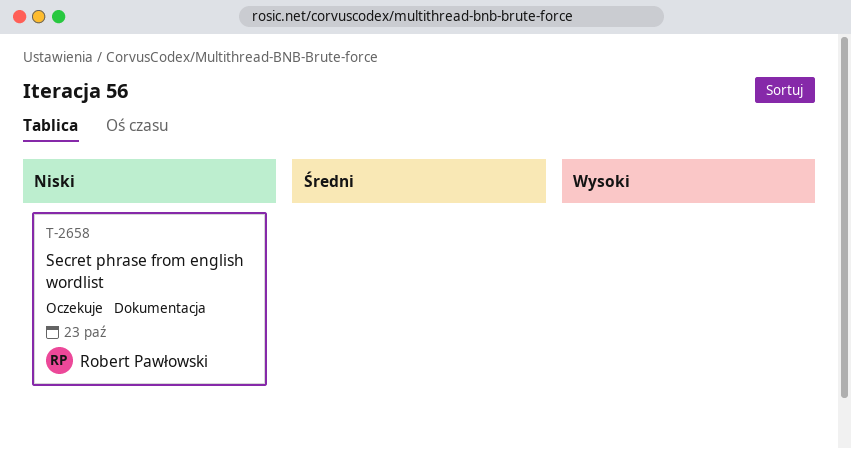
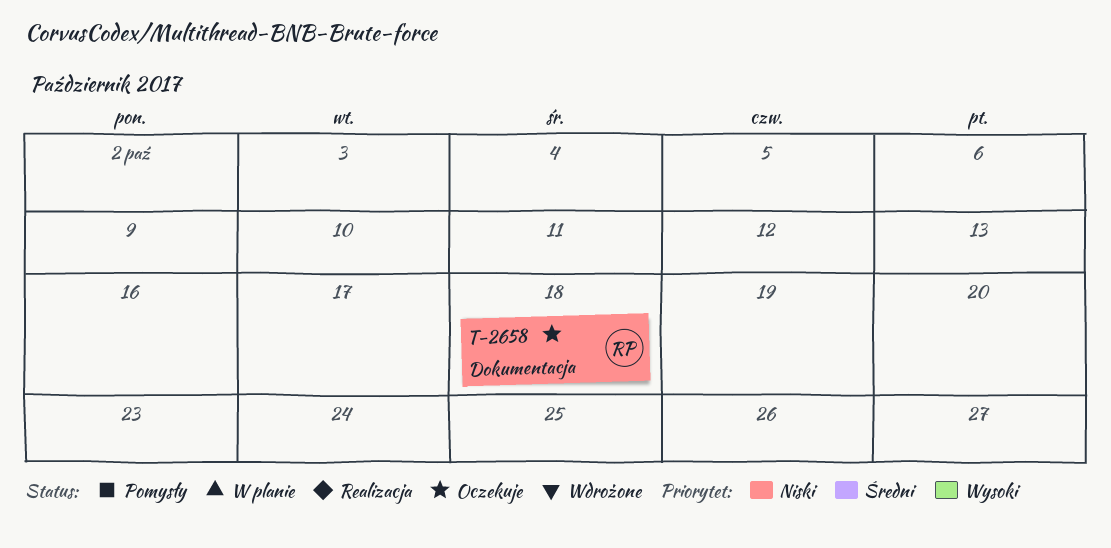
T-2658, due: Oct 23 -> Oct 18

